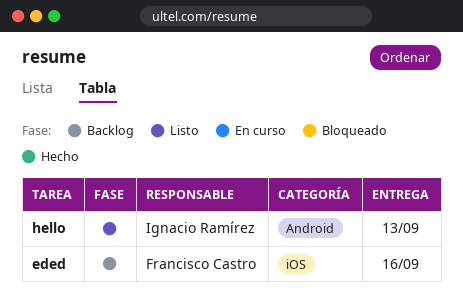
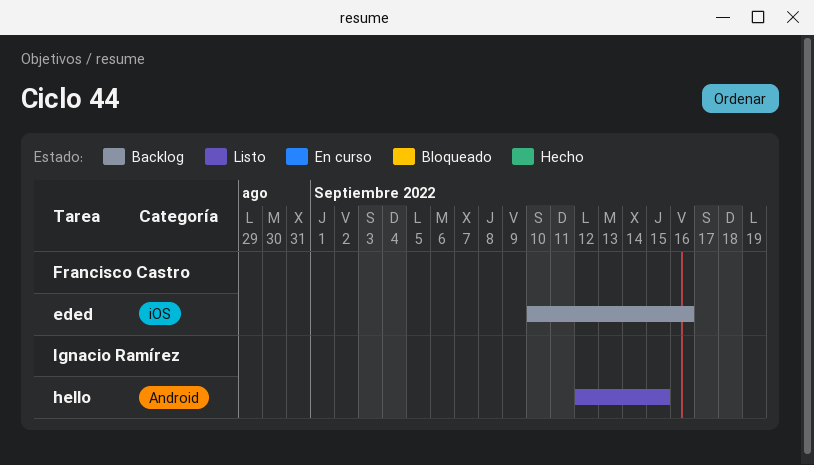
hello, due: Sep 13 -> Sep 15

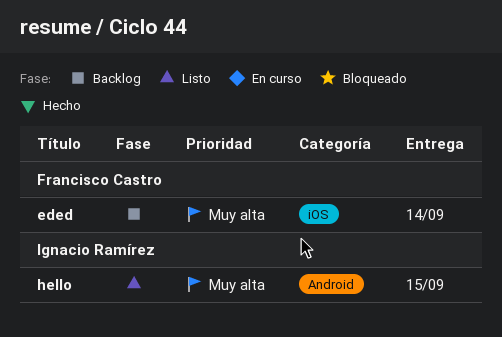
eded, due: Sep 16 -> Sep 14

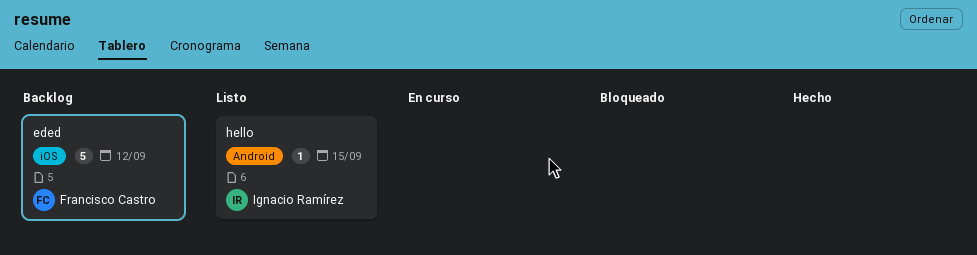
eded, due: Sep 14 -> Sep 12

